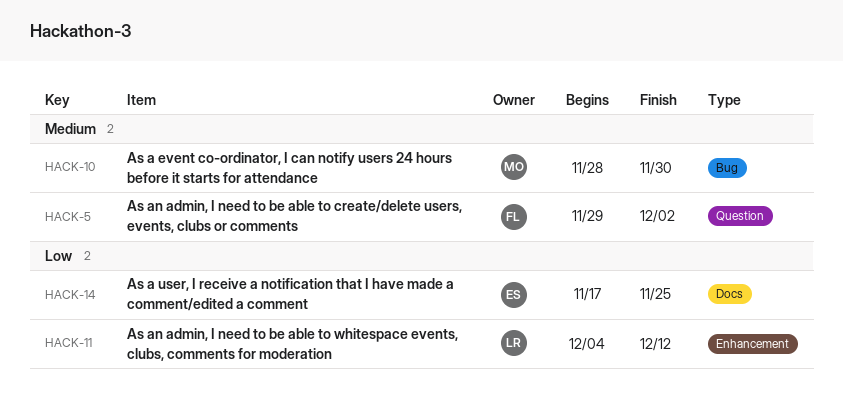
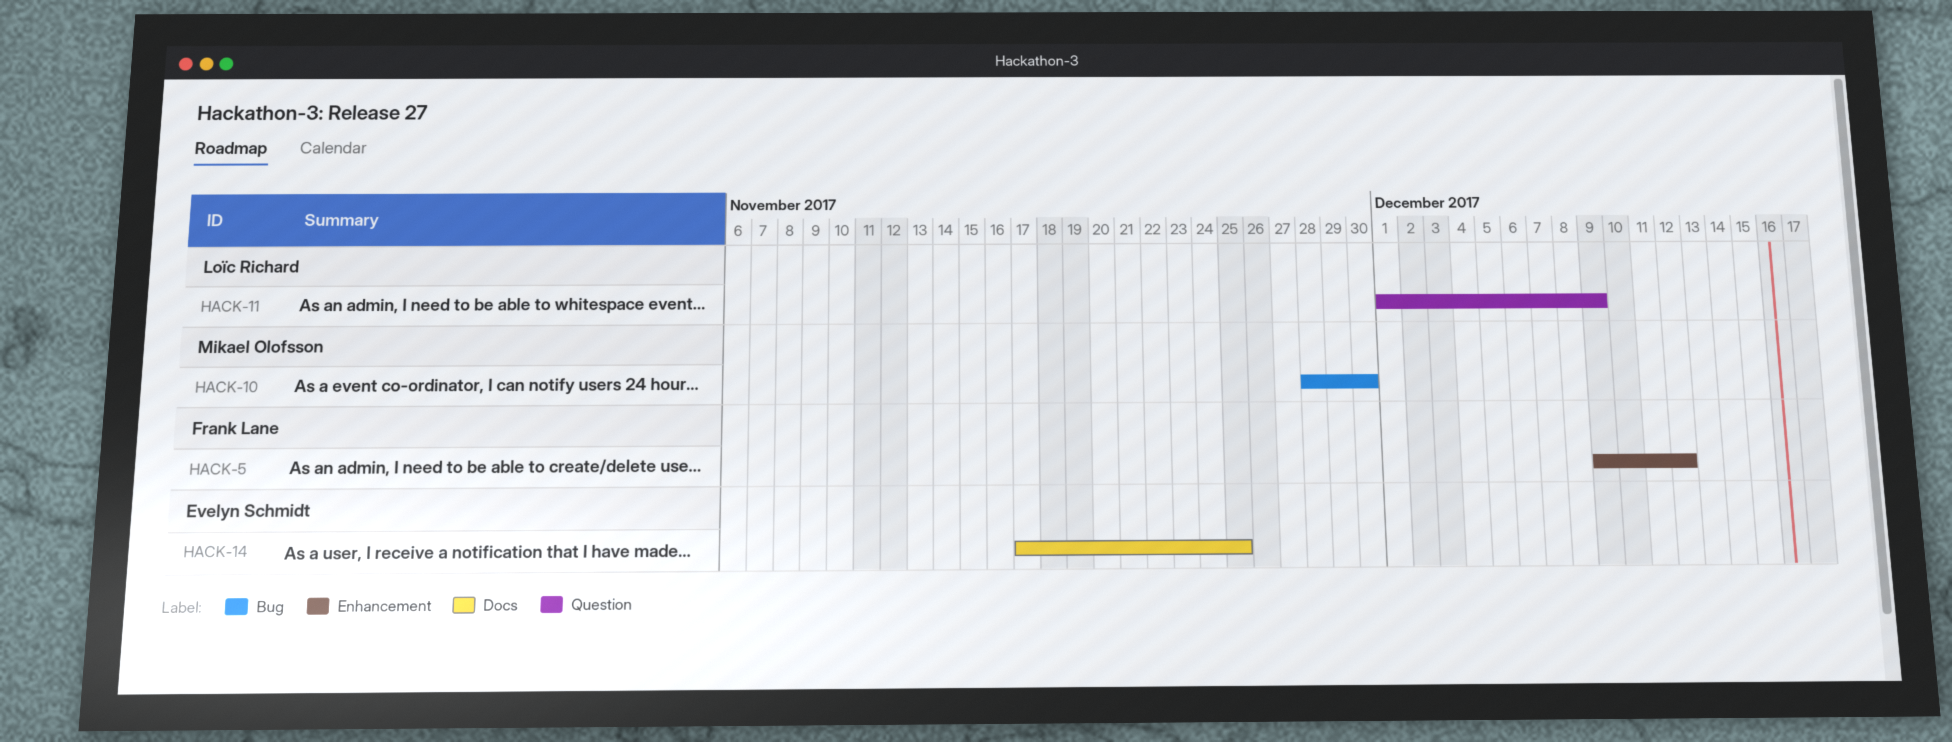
HACK-5, label: Question -> Enhancement
HACK-5, start: Nov 29 -> Dec 9
HACK-5, due: Dec 2 -> Dec 12
HACK-11, label: Enhancement -> Question
HACK-11, start: Dec 4 -> Dec 1
HACK-11, due: Dec 12 -> Dec 9

